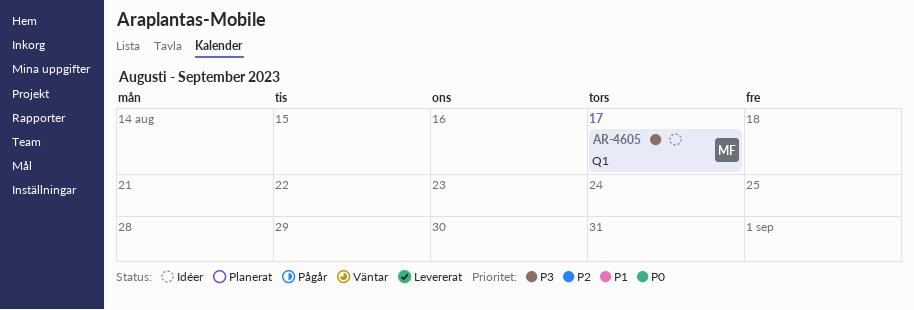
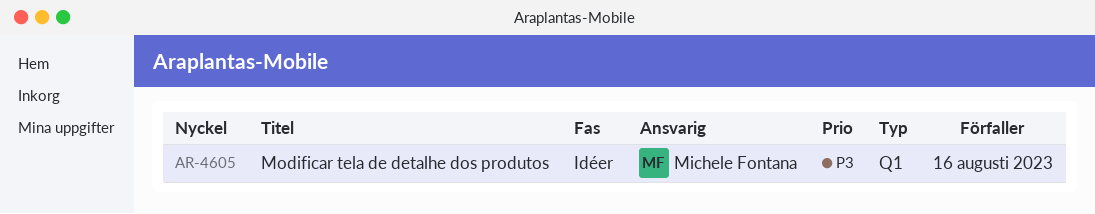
AR-4605, due: Aug 17 -> Aug 16

